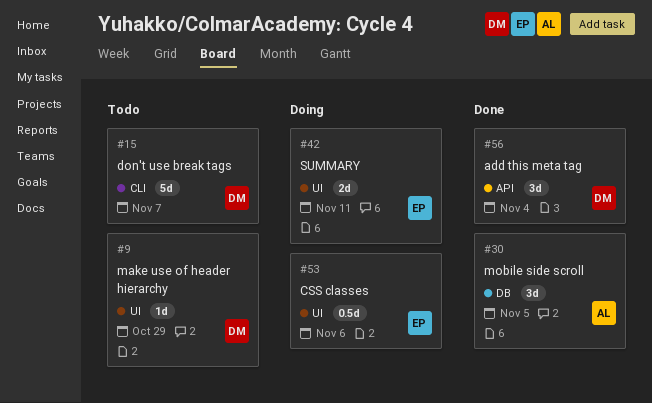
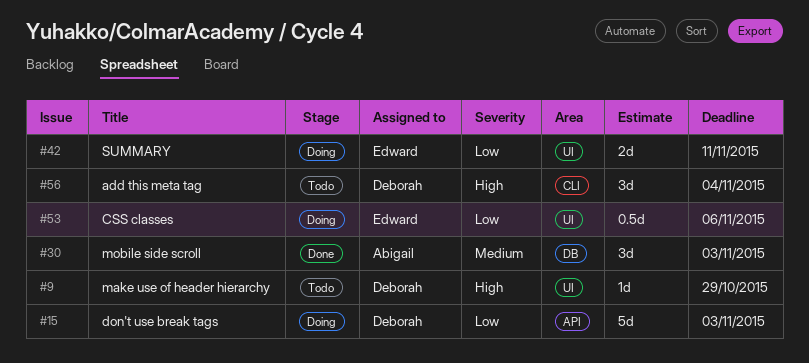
#15, status: Todo -> Doing
#15, label: CLI -> API
#15, due: Nov 7 -> Nov 3
#30, due: Nov 5 -> Nov 3
#56, status: Done -> Todo
#56, label: API -> CLI

